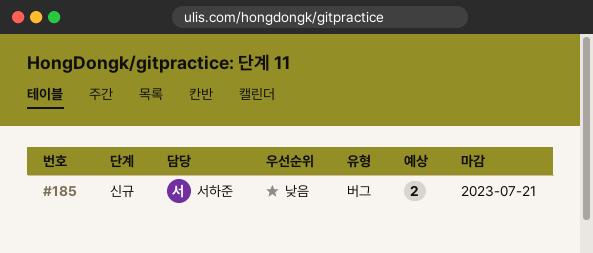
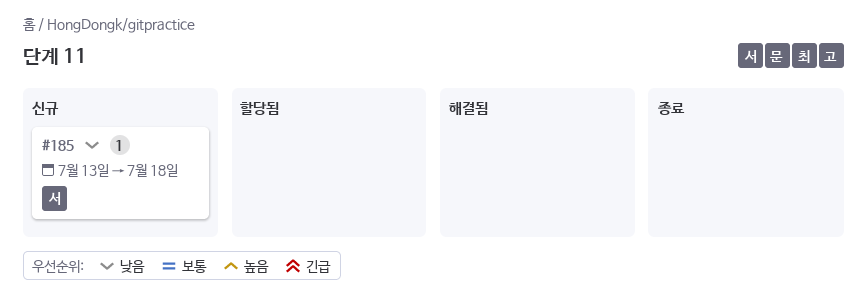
#185, estimate: 2 -> 1
#185, due: Jul 21 -> Jul 18

